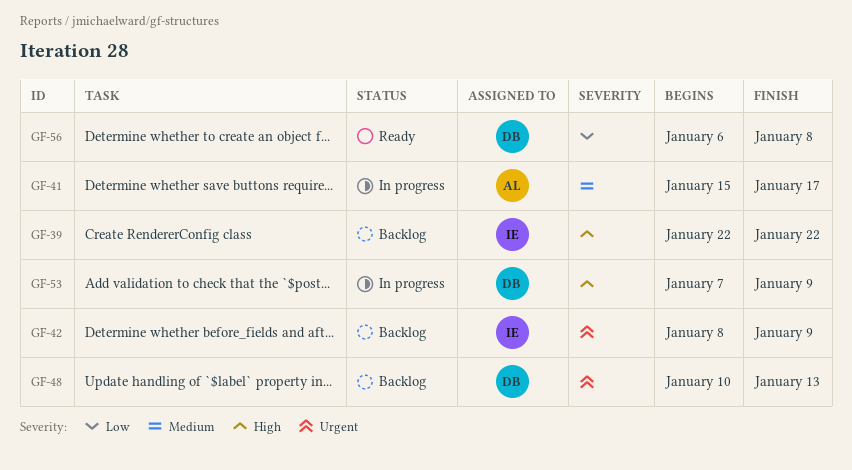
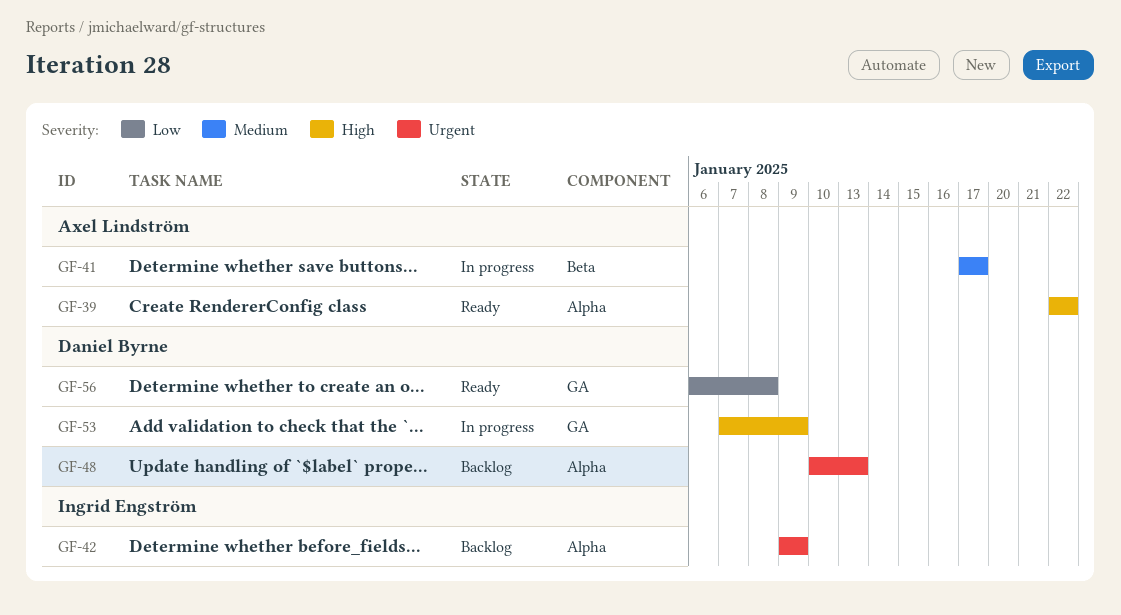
GF-39, status: Backlog -> Ready
GF-39, owner: Ingrid Engström -> Axel Lindström
GF-41, start: Jan 15 -> Jan 17
GF-42, start: Jan 8 -> Jan 9

